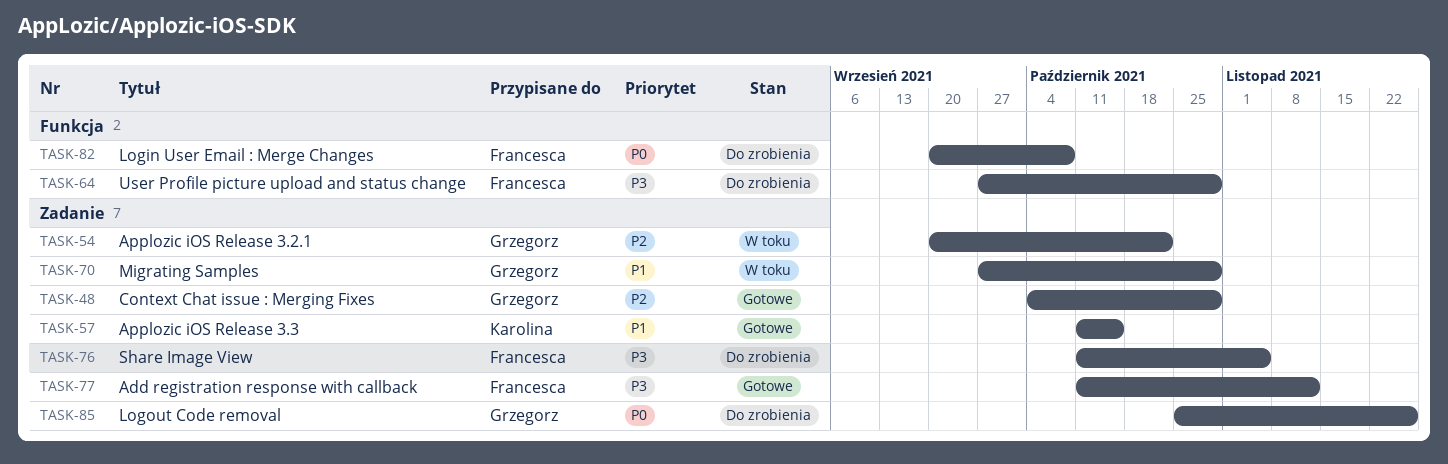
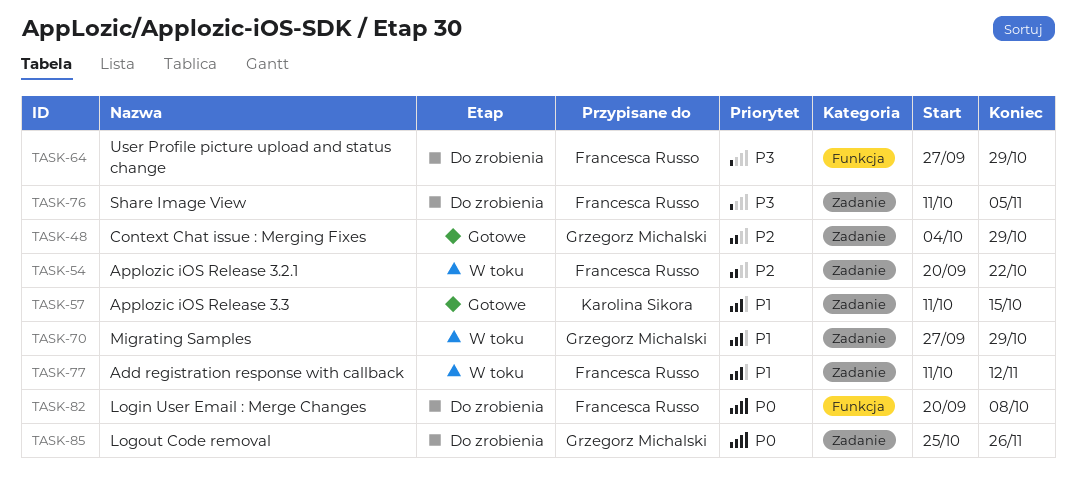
TASK-54, owner: Grzegorz Michalski -> Francesca Russo
TASK-77, status: Gotowe -> W toku
TASK-77, priority: P3 -> P1

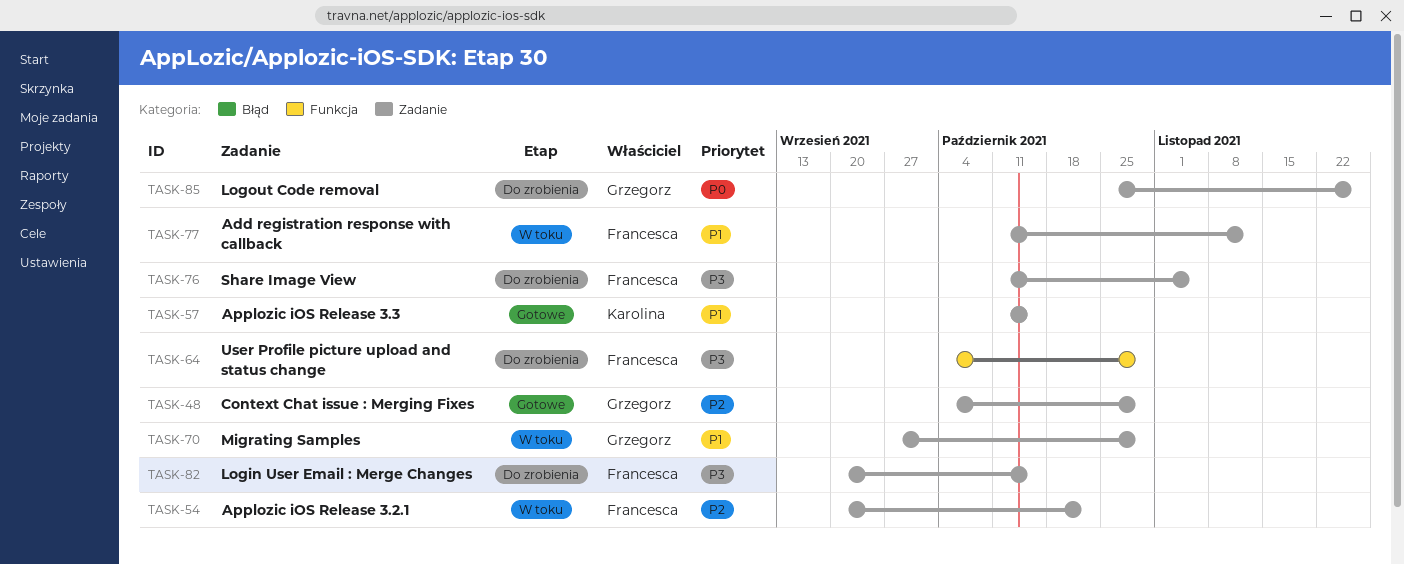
TASK-64, start: Sep 27 -> Oct 4
TASK-82, priority: P0 -> P3
TASK-82, label: Funkcja -> Zadanie
TASK-82, due: Oct 8 -> Oct 15

